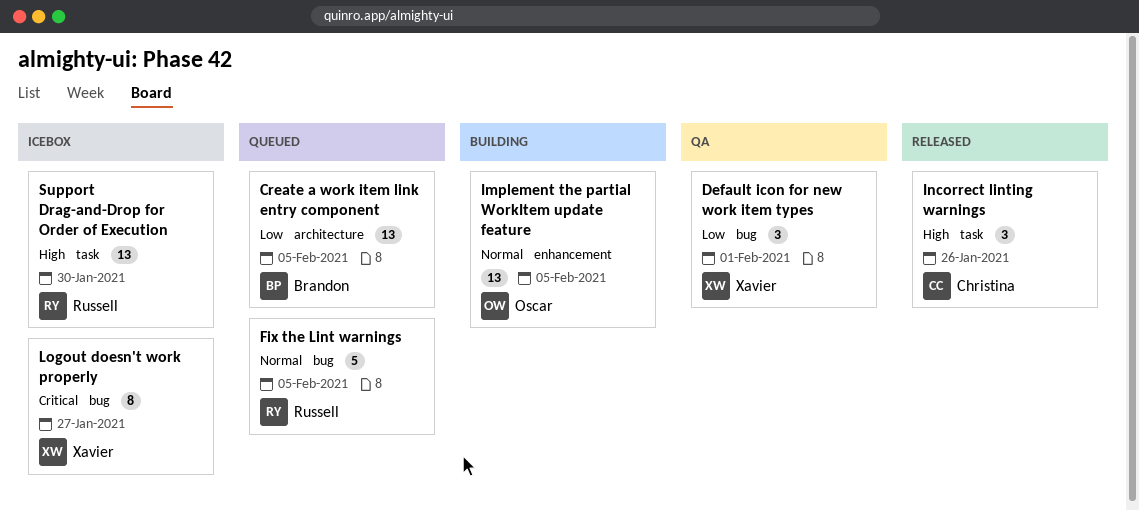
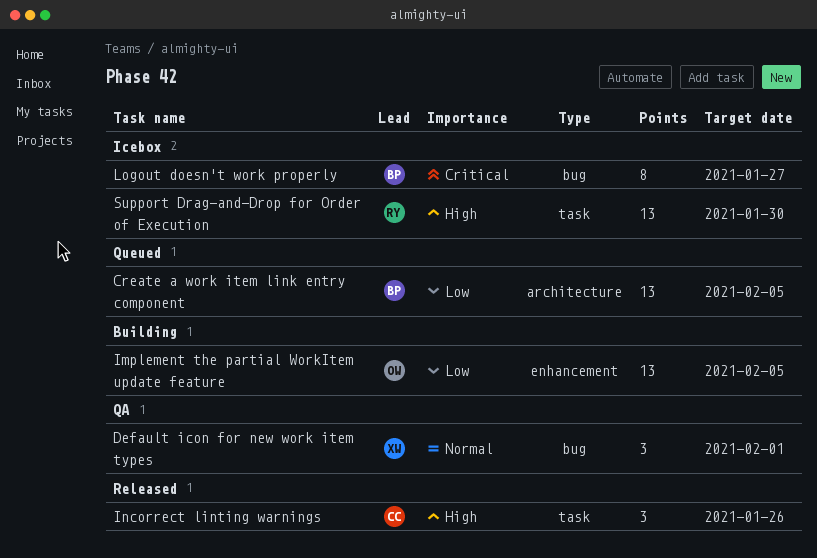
Default icon for new work item types, priority: Low -> Normal
Fix the Lint warnings: present -> none
Implement the partial WorkItem update feature, priority: Normal -> Low
Logout doesn't work properly, owner: Xavier -> Brandon

